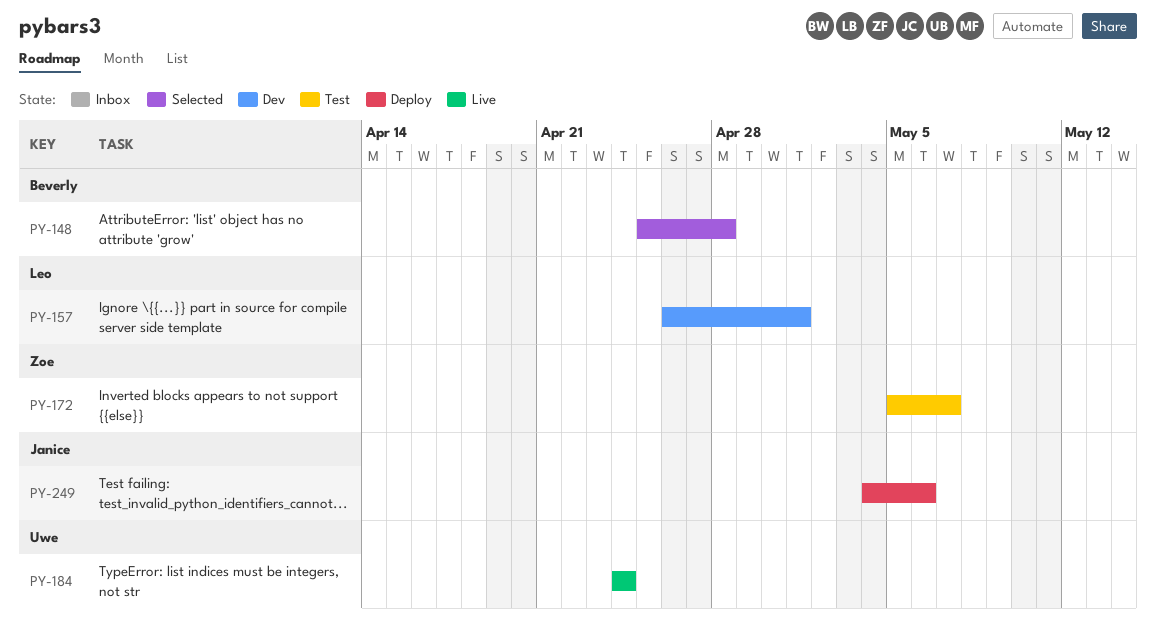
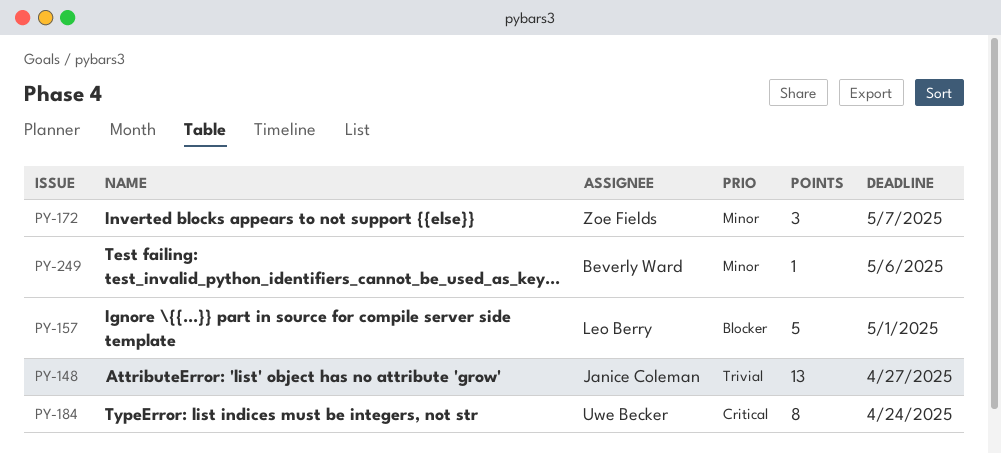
PY-148, owner: Beverly Ward -> Janice Coleman
PY-148, due: Apr 28 -> Apr 27
PY-249, owner: Janice Coleman -> Beverly Ward

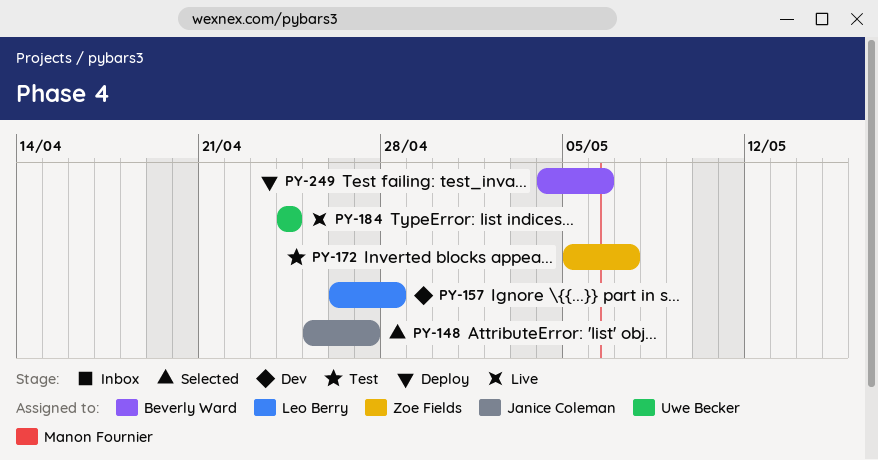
PY-157, due: May 1 -> Apr 28

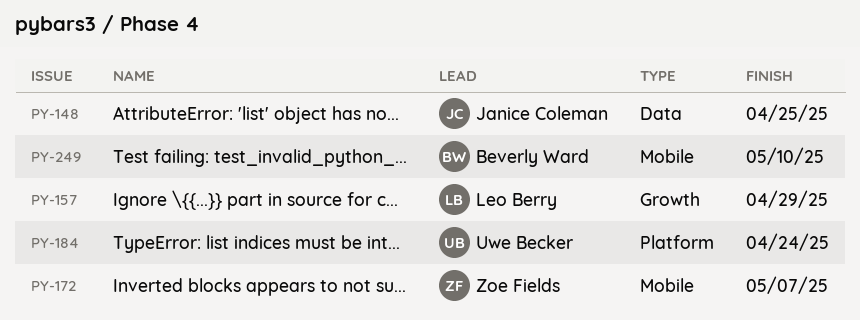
PY-148, due: Apr 27 -> Apr 25
PY-157, due: Apr 28 -> Apr 29
PY-249, due: May 6 -> May 10

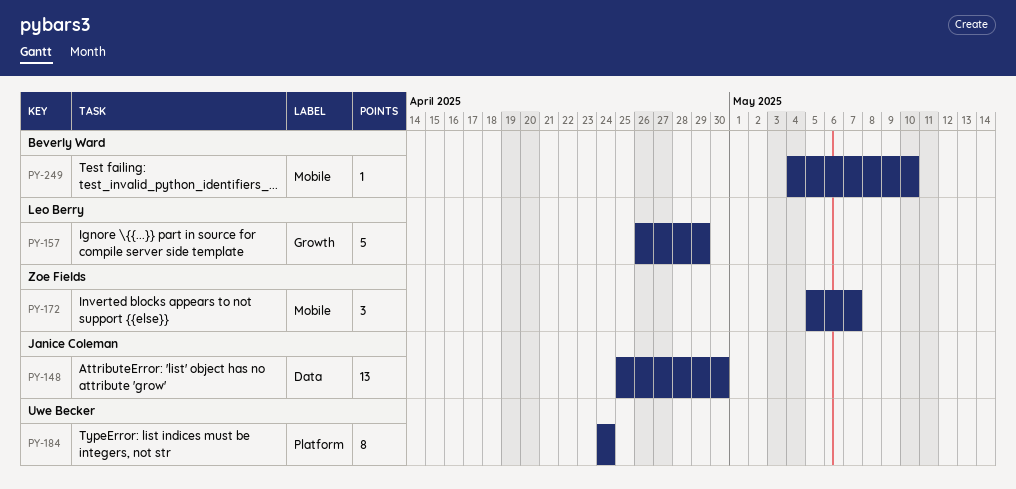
PY-148, due: Apr 25 -> Apr 30

